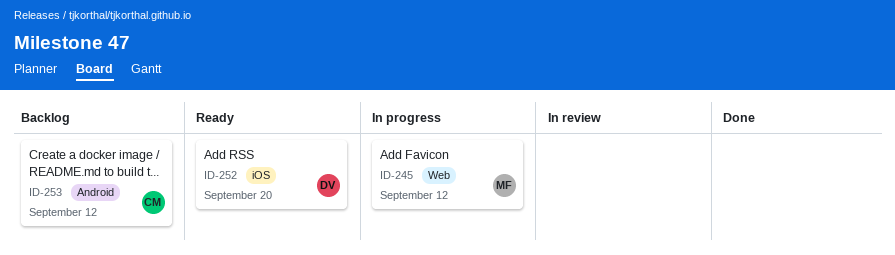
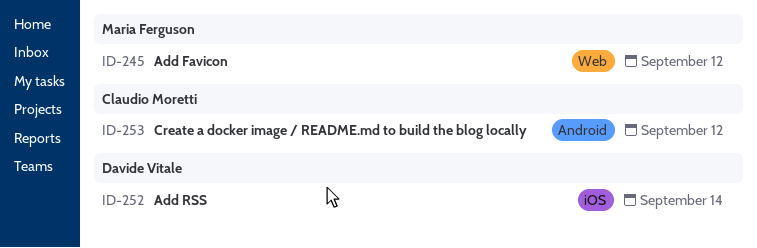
ID-252, due: Sep 20 -> Sep 14

